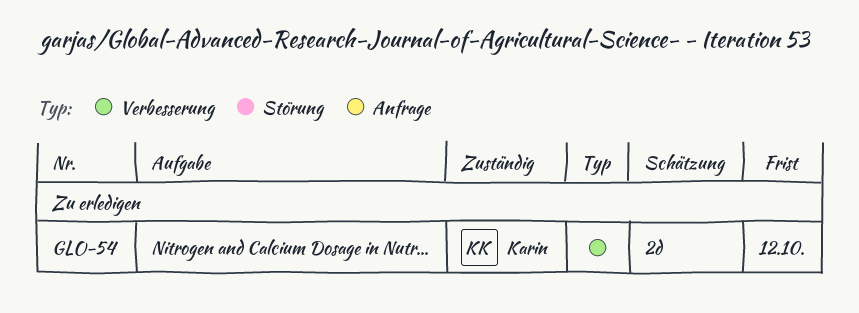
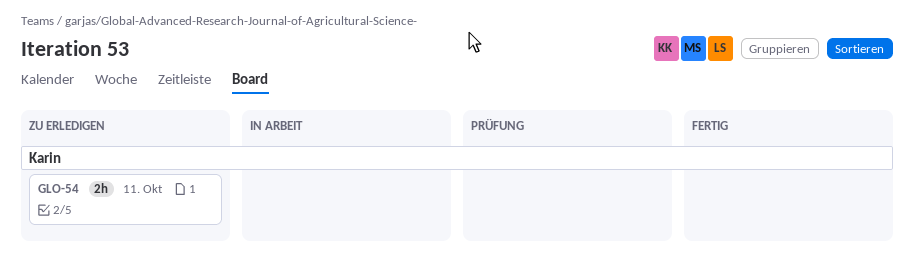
GLO-54, estimate: 2d -> 2h
GLO-54, due: Oct 12 -> Oct 11

